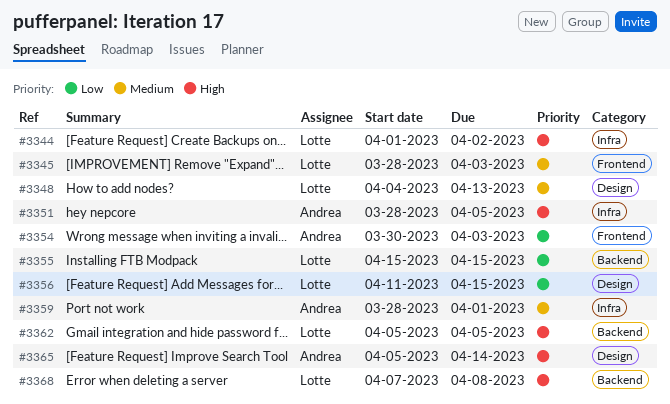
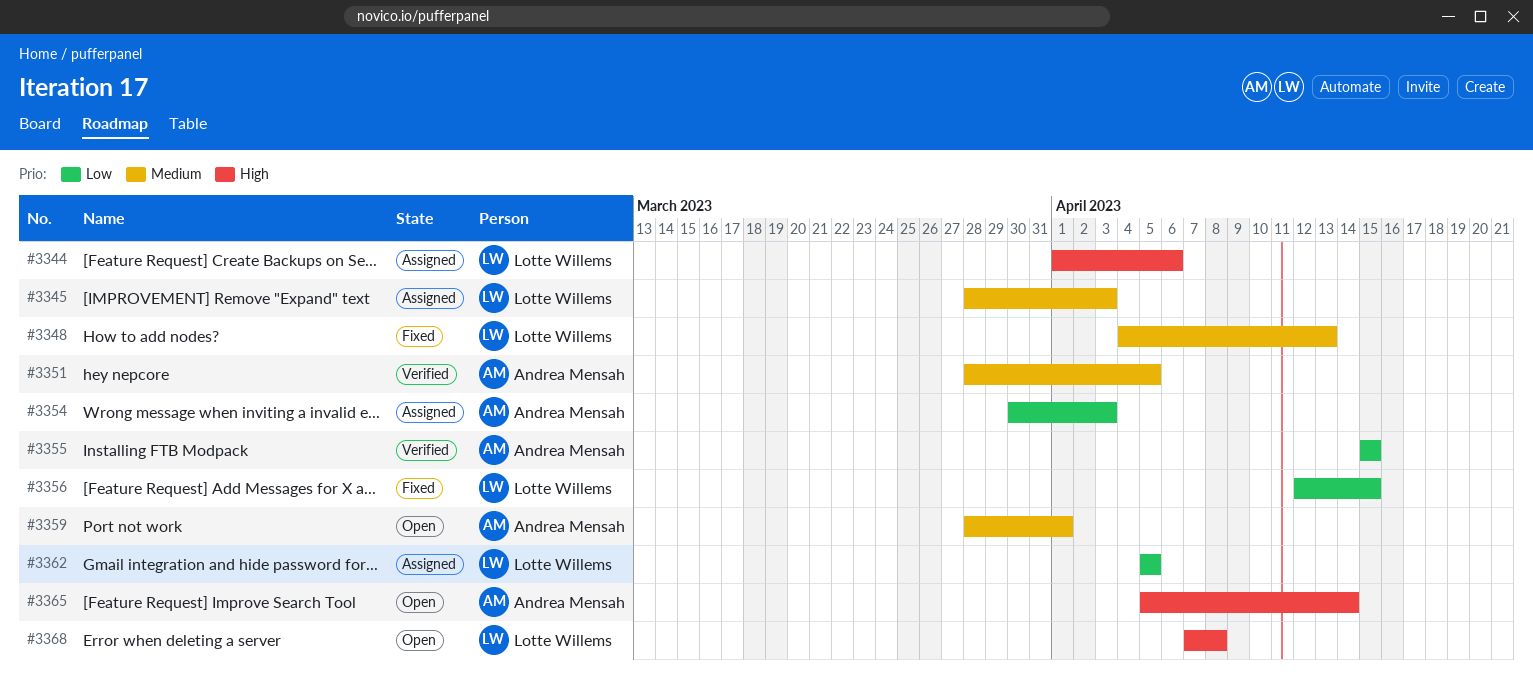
#3344, due: Apr 2 -> Apr 6
#3351, priority: High -> Medium
#3355, owner: Lotte Willems -> Andrea Mensah
#3356, start: Apr 11 -> Apr 12
#3362, priority: High -> Low

